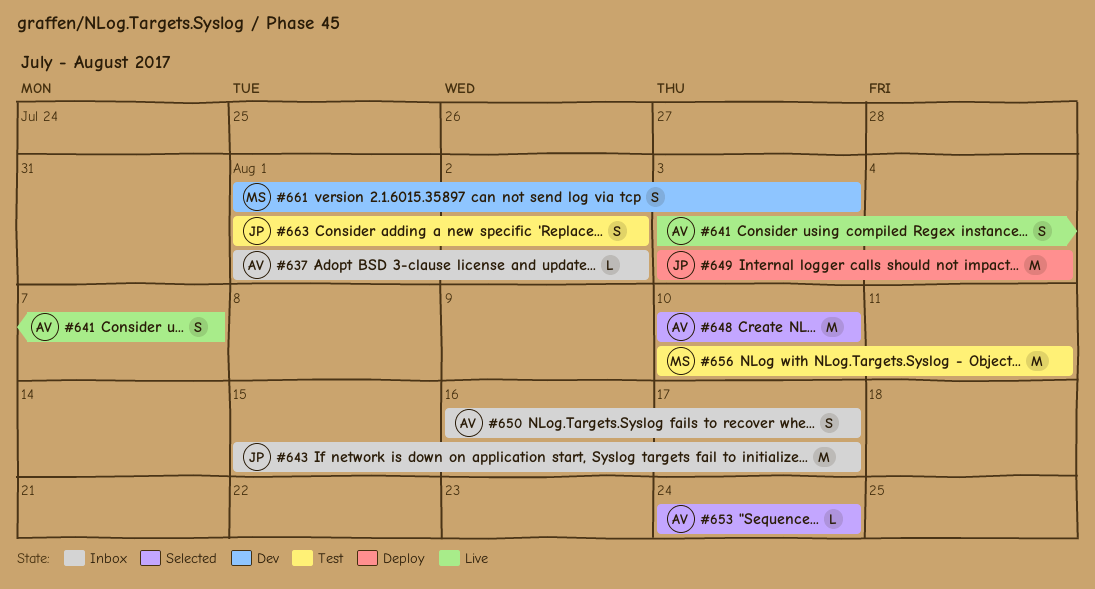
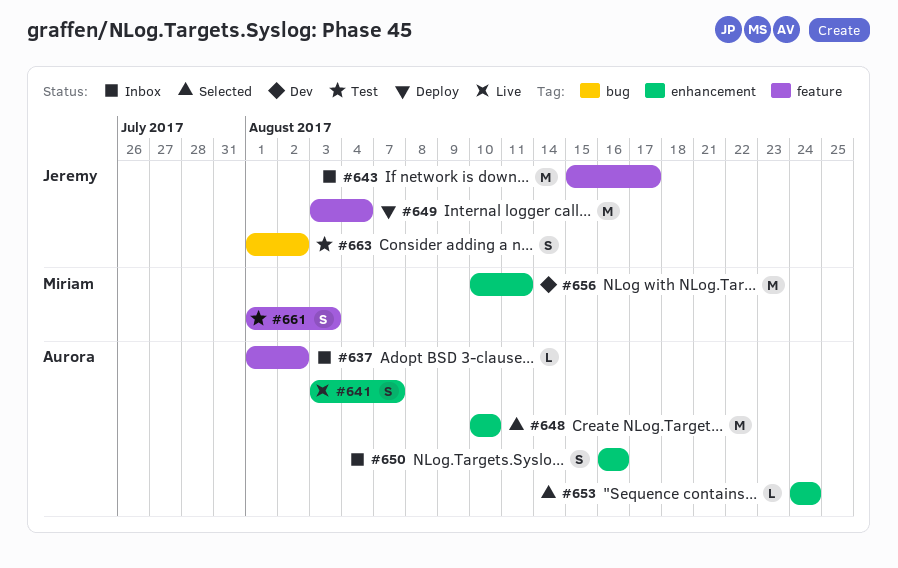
#650, due: Aug 17 -> Aug 16
#656, status: Test -> Dev
#661, status: Dev -> Test

